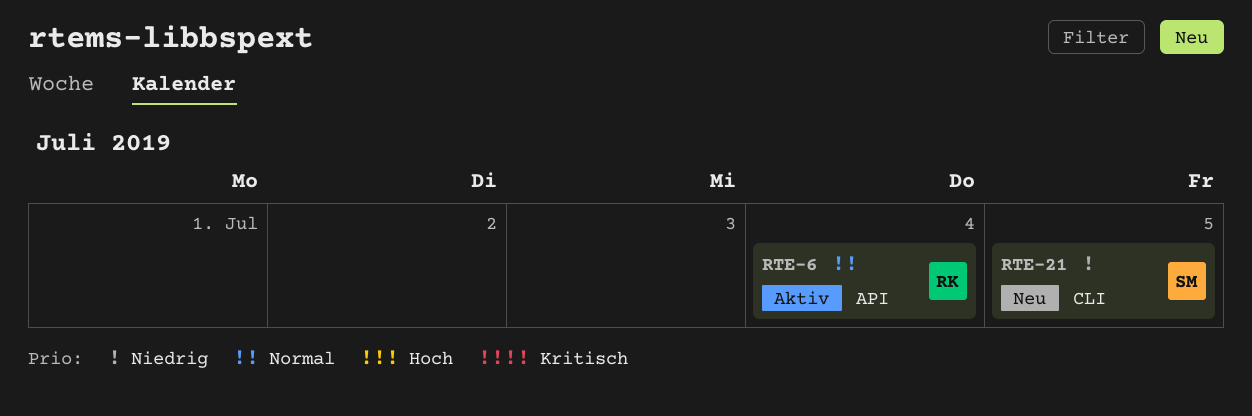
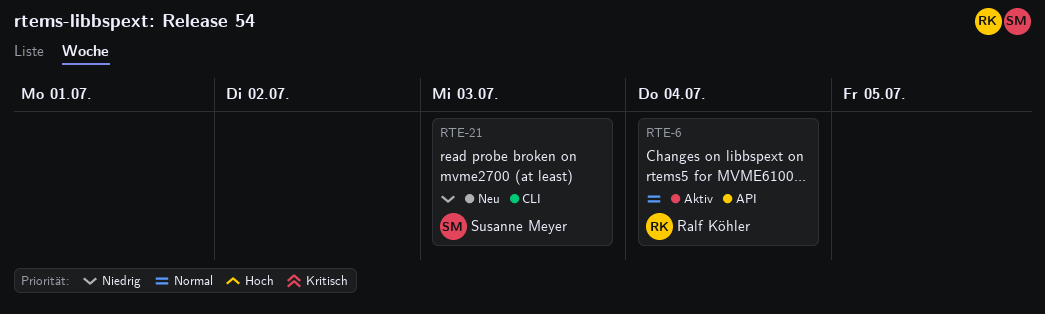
RTE-21, due: Jul 5 -> Jul 3

